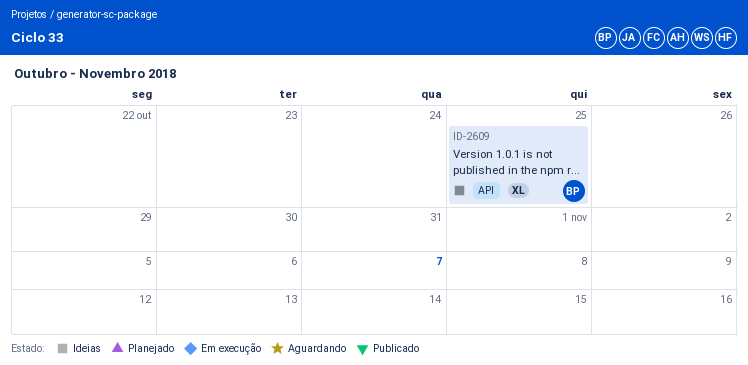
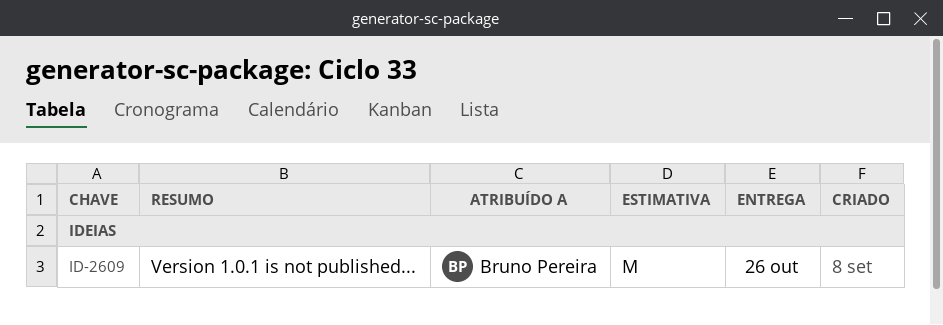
ID-2609, estimate: XL -> M
ID-2609, due: Oct 25 -> Oct 26

